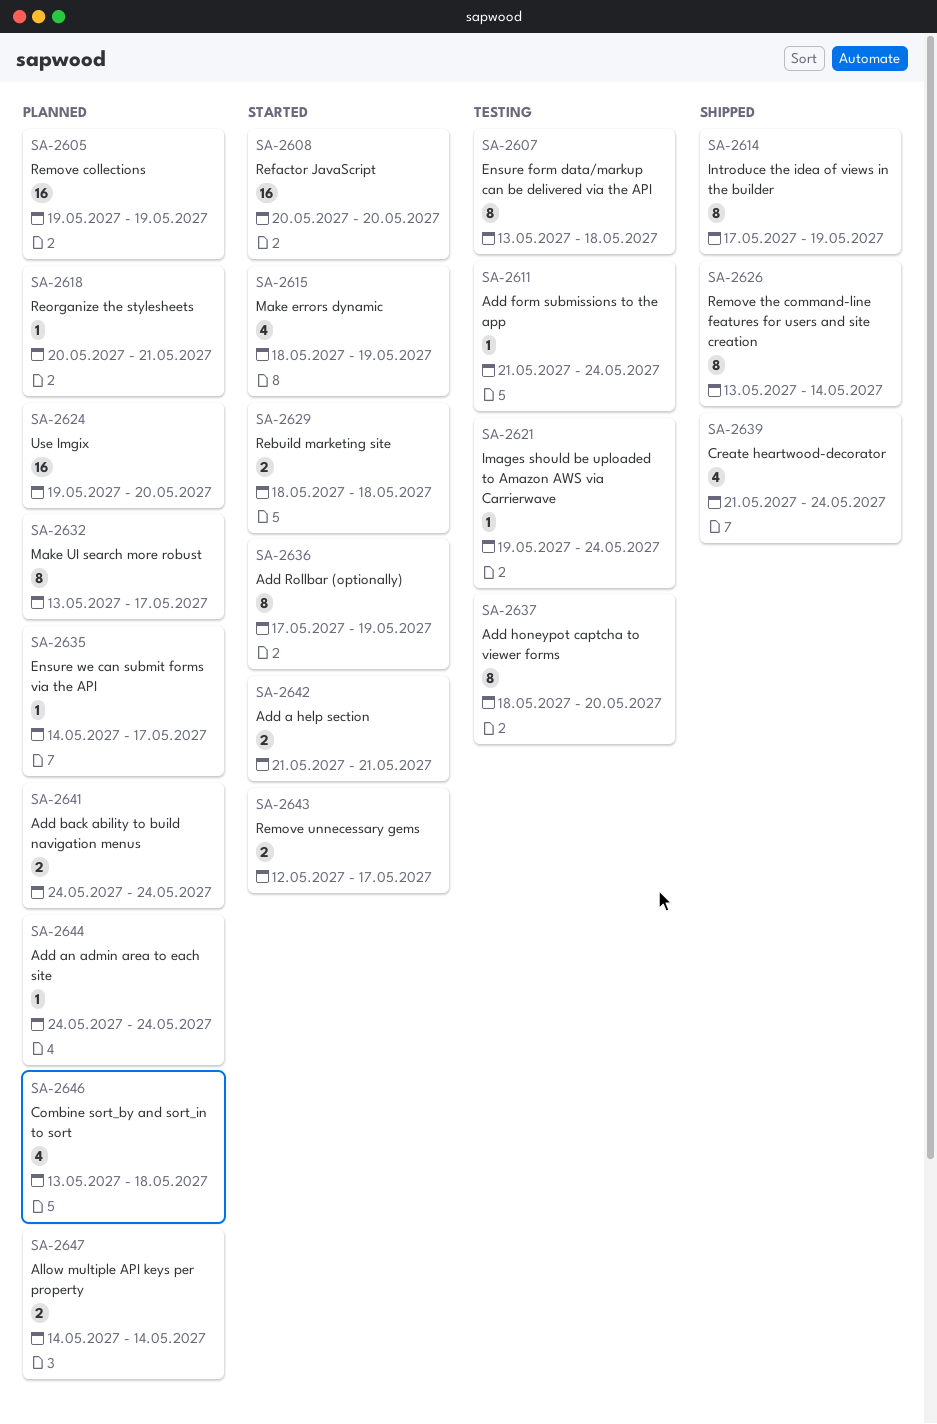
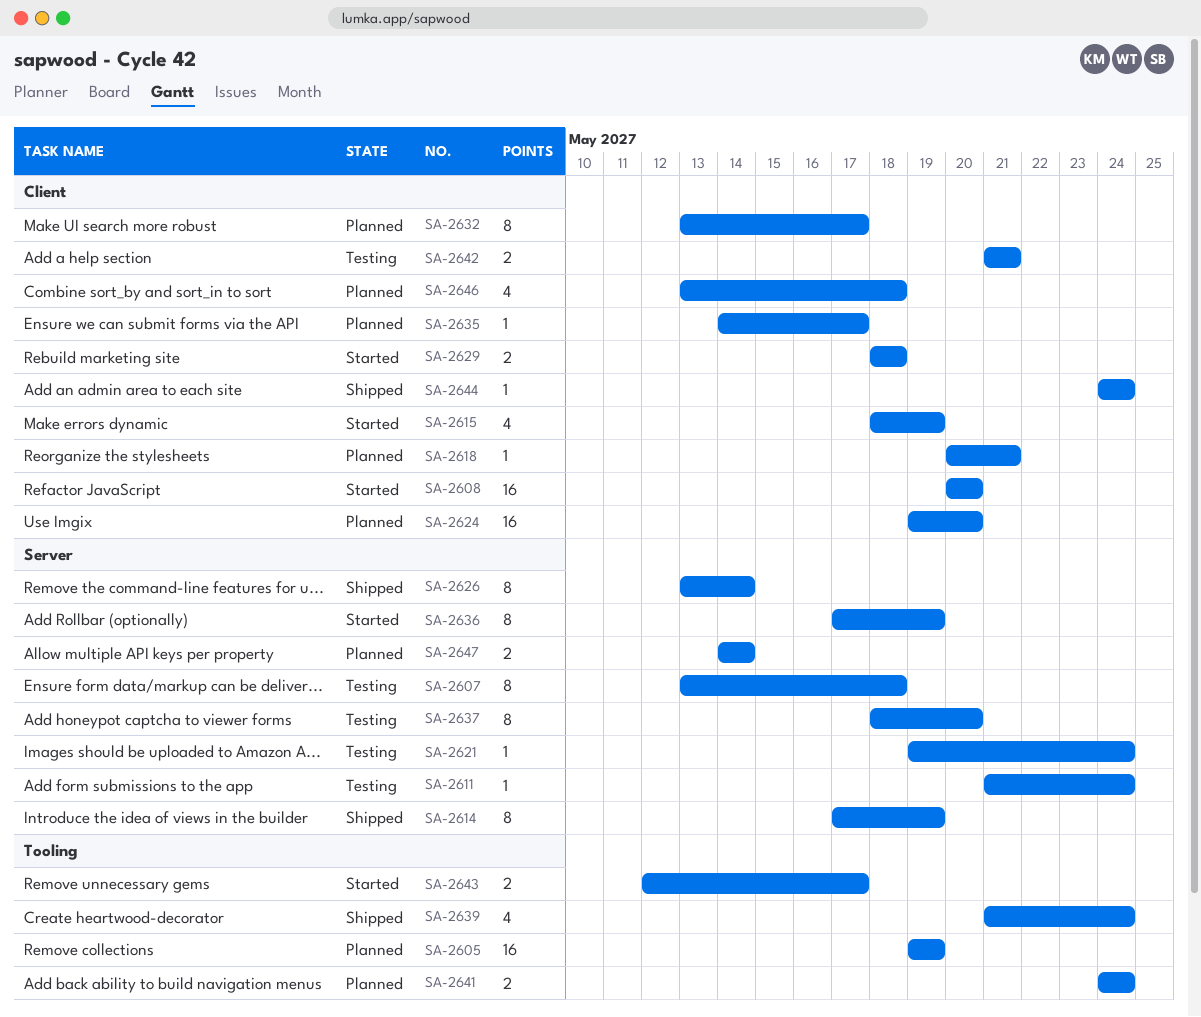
SA-2642, status: Started -> Testing
SA-2644, status: Planned -> Shipped

